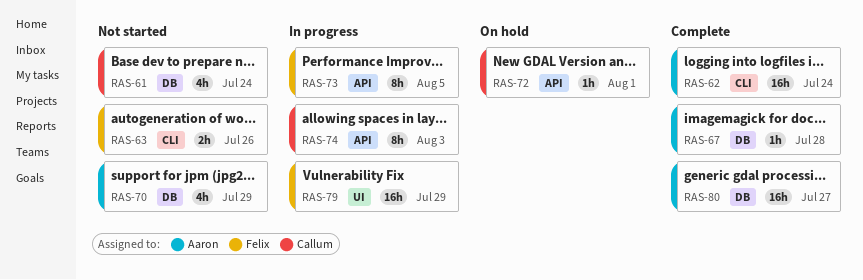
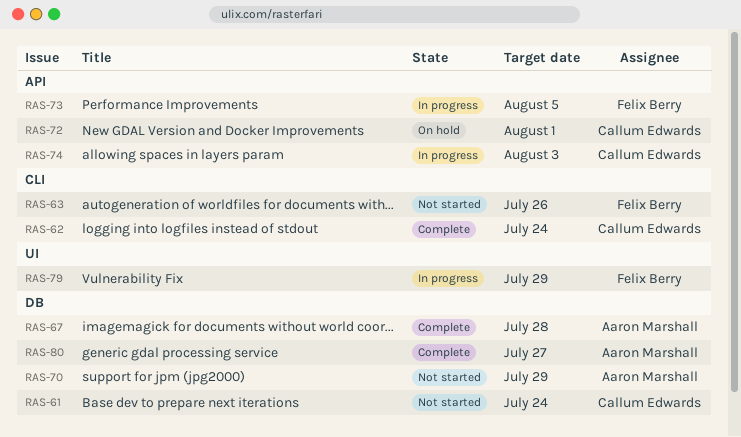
RAS-62, owner: Aaron Marshall -> Callum Edwards

